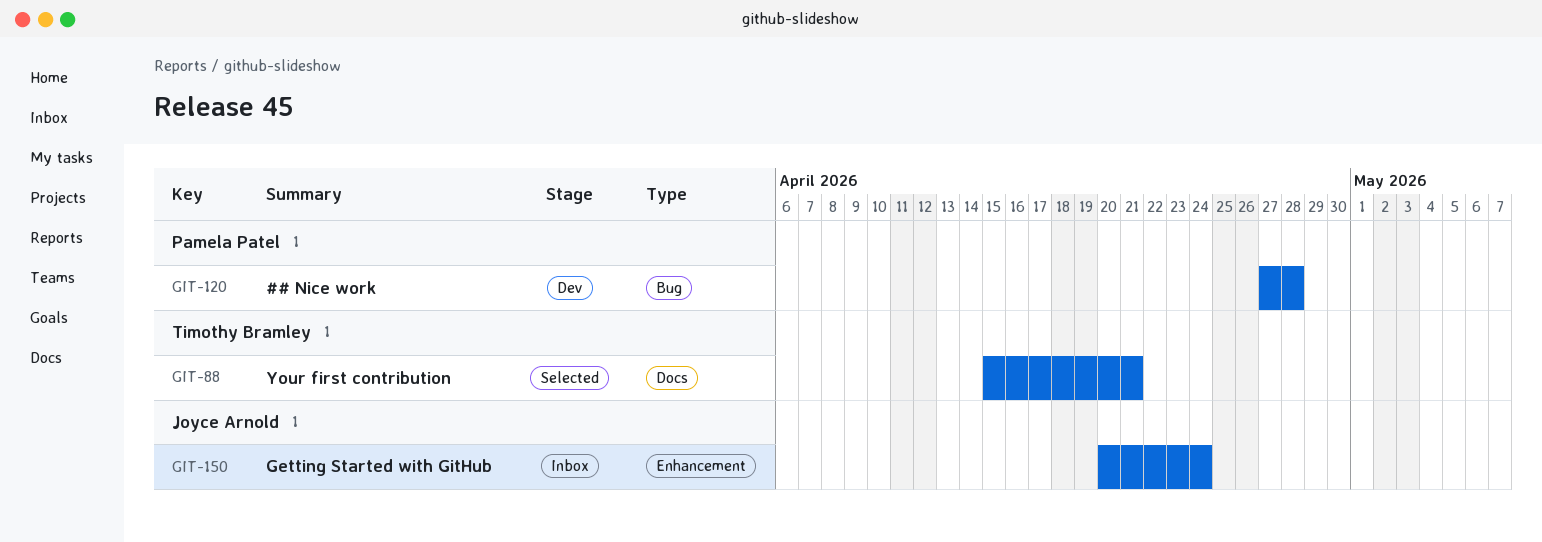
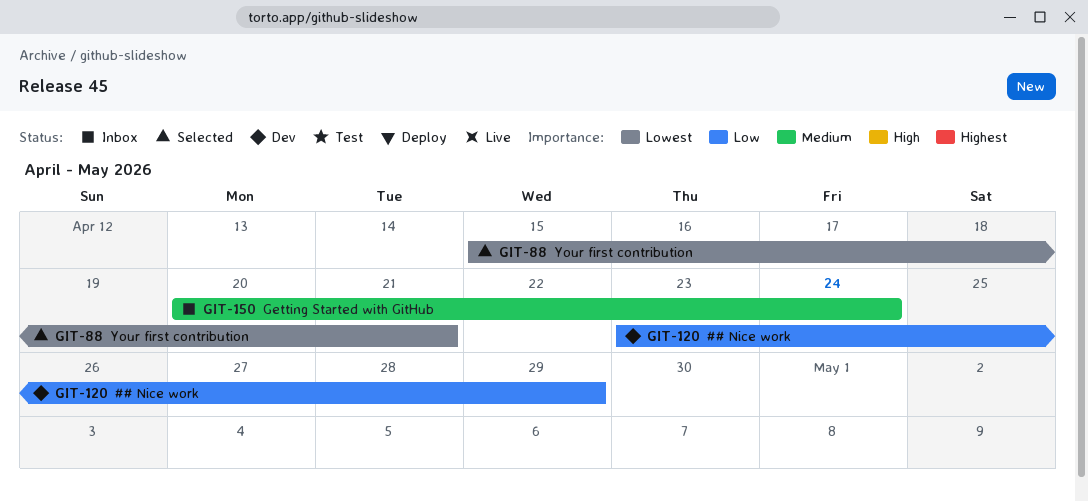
GIT-120, start: Apr 27 -> Apr 23
GIT-120, due: Apr 28 -> Apr 29

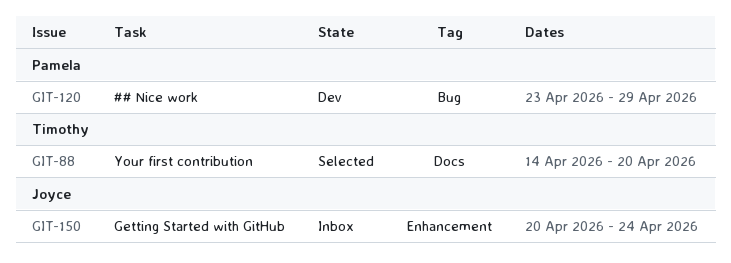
GIT-88, start: Apr 15 -> Apr 14
GIT-88, due: Apr 21 -> Apr 20

